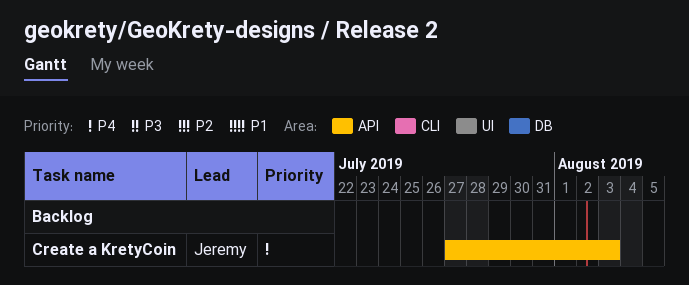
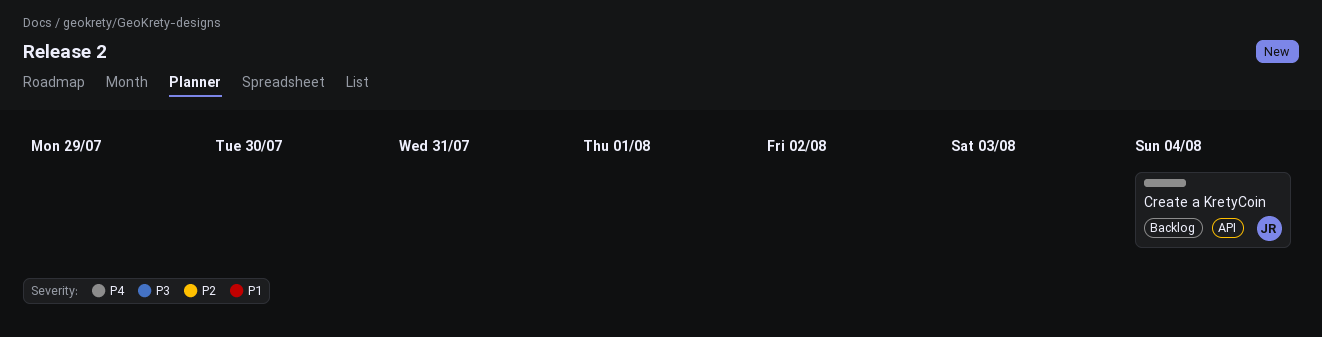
Create a KretyCoin, due: Aug 3 -> Aug 4

